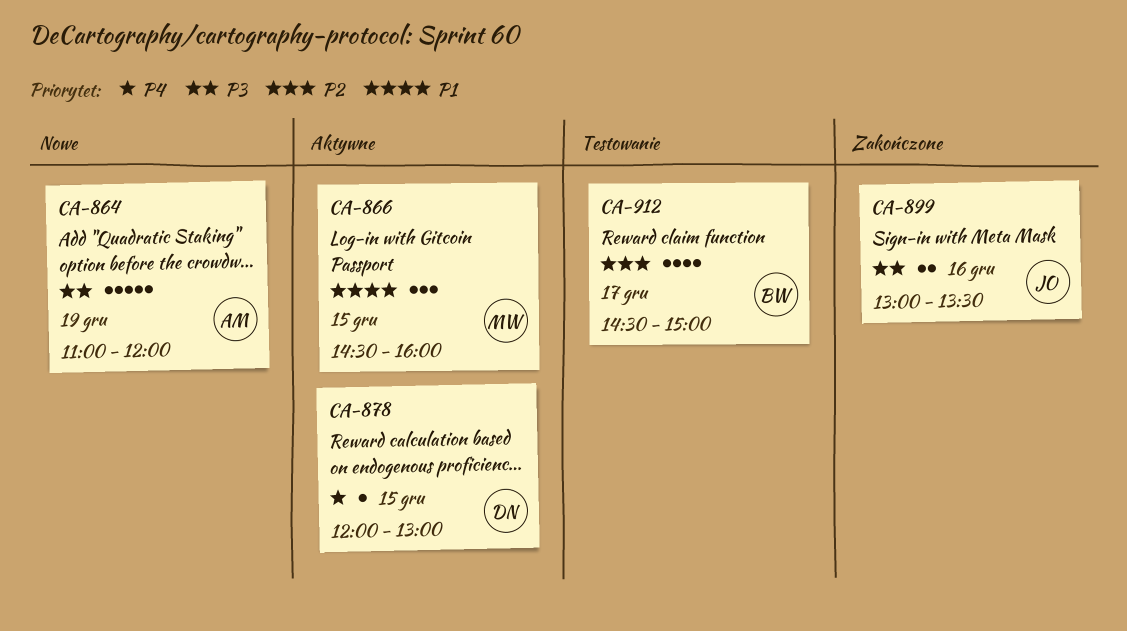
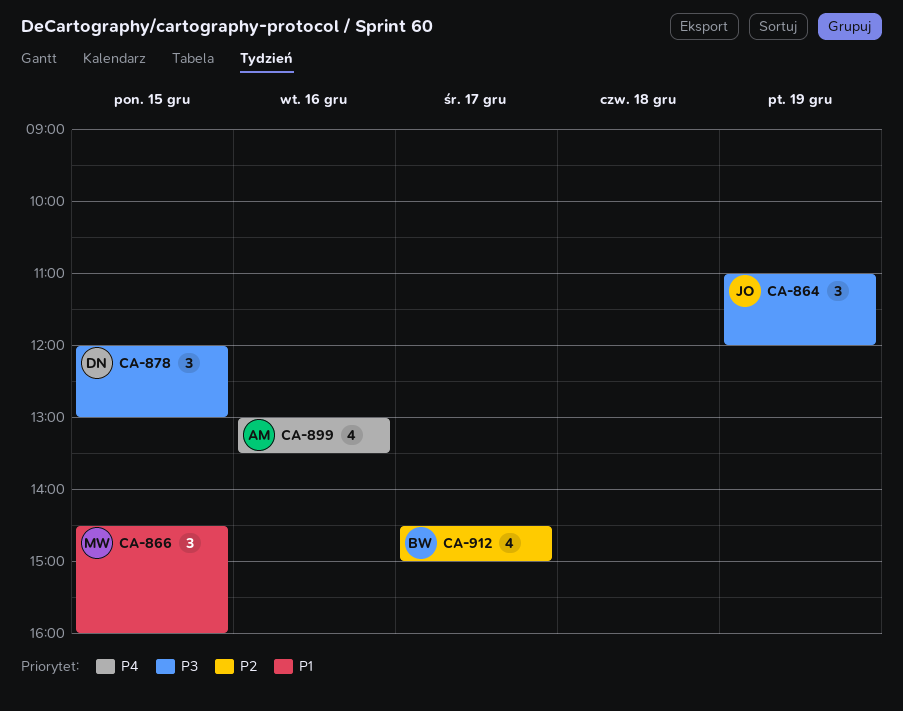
CA-864, owner: AM -> JO
CA-864, estimate: 5 -> 3
CA-878, priority: P4 -> P3
CA-878, estimate: 1 -> 3
CA-899, owner: JO -> AM
CA-899, priority: P3 -> P4
CA-899, estimate: 2 -> 4

